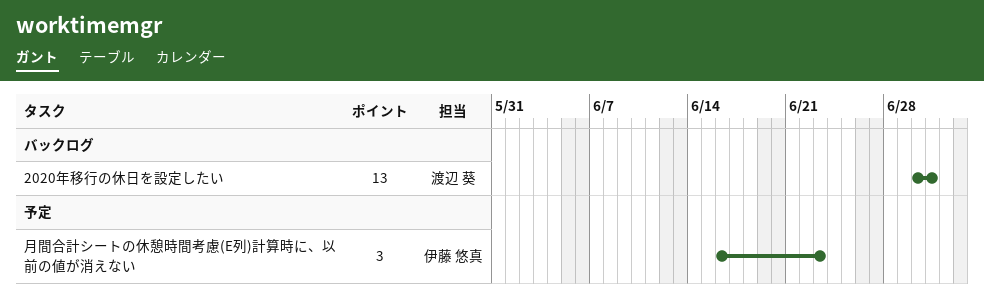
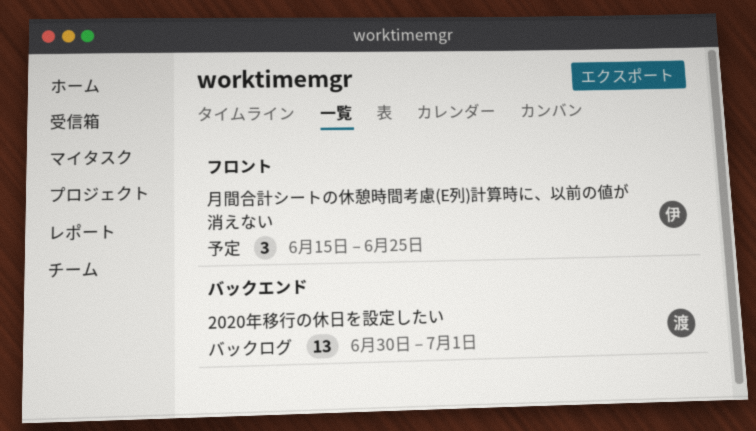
月間合計シートの休憩時間考慮(E列)計算時に、以前の値が消えない, start: Jun 16 -> Jun 15
月間合計シートの休憩時間考慮(E列)計算時に、以前の値が消えない, due: Jun 23 -> Jun 25

